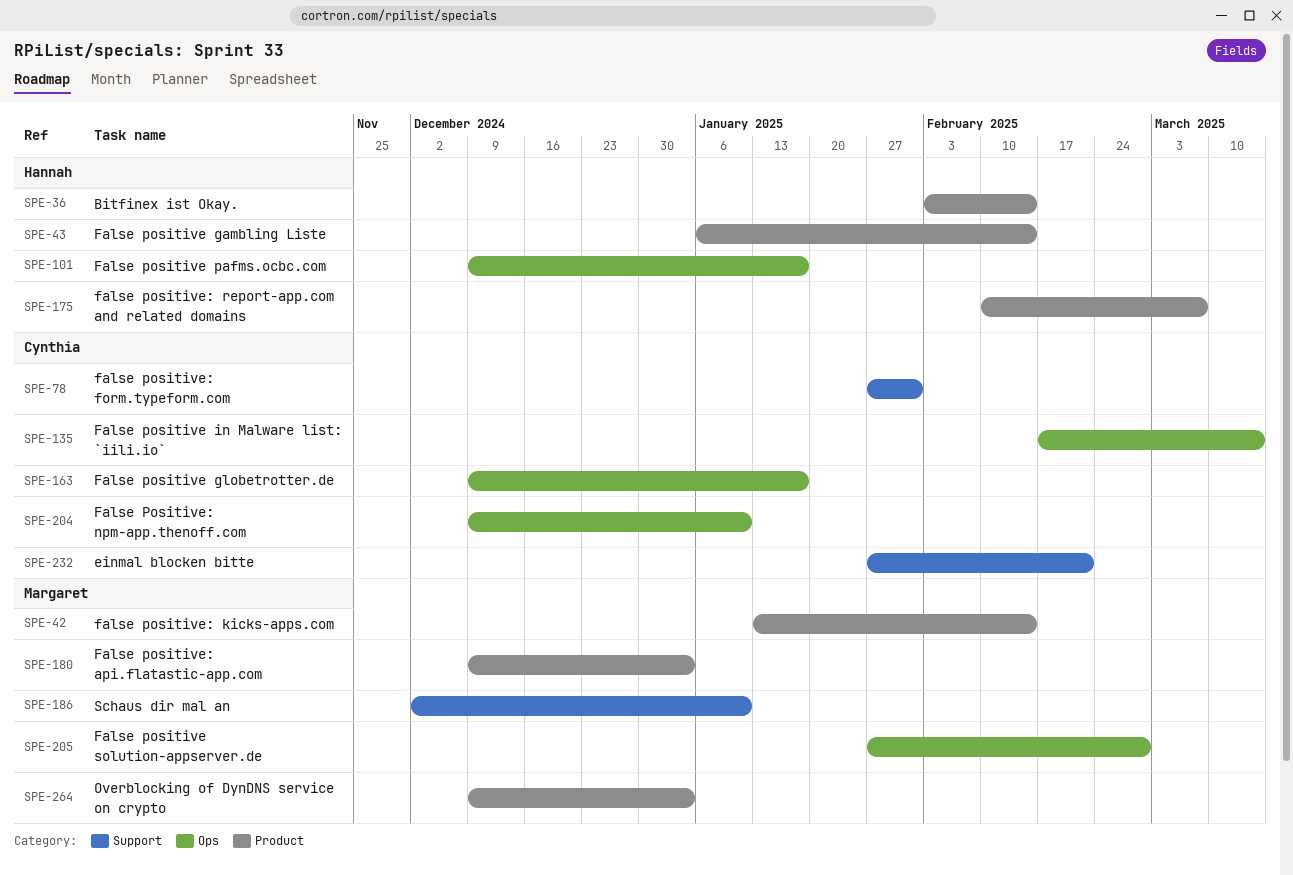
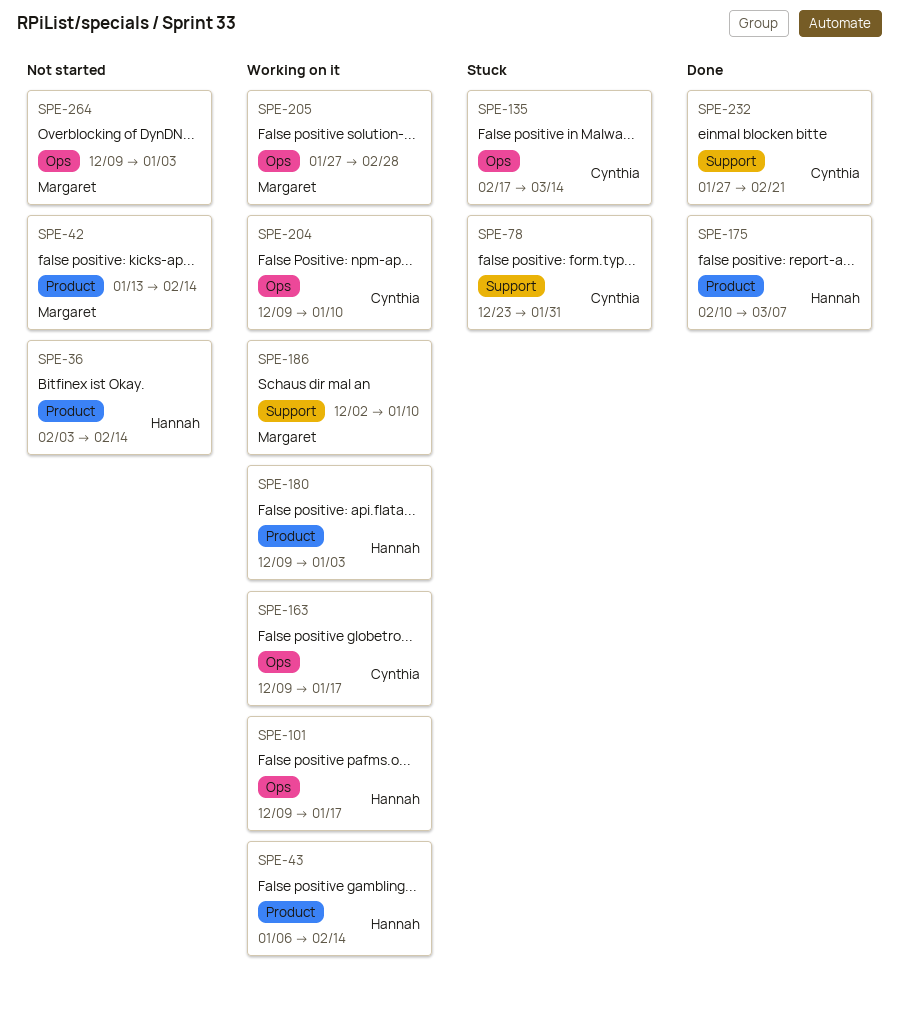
SPE-78, start: Jan 27 -> Dec 23
SPE-180, owner: Margaret -> Hannah
SPE-264, label: Product -> Ops

